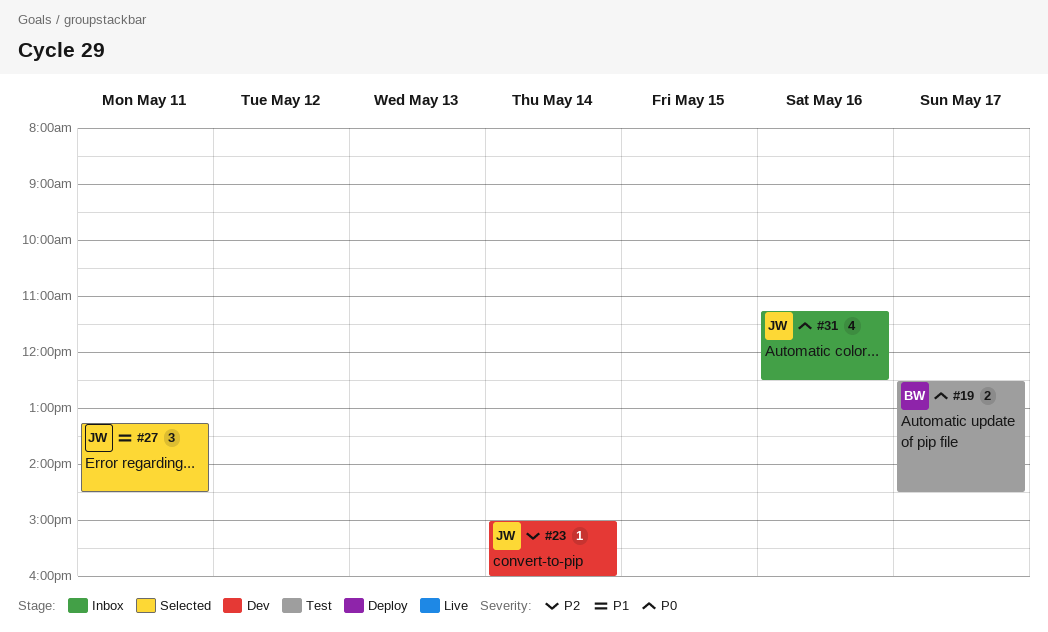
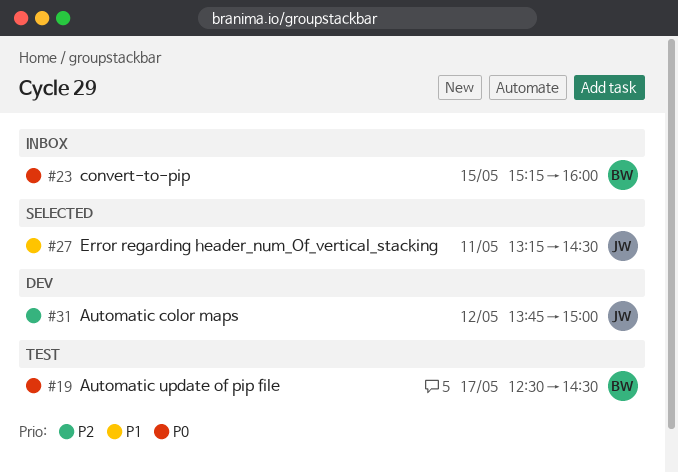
#23, status: Dev -> Inbox
#23, owner: JW -> BW
#23, priority: P2 -> P0
#23, day: May 14 -> May 15
#23, begins: 15:00 -> 15:15
#31, status: Inbox -> Dev
#31, priority: P0 -> P2
#31, day: May 16 -> May 12
#31, begins: 11:15 -> 13:45
#31, ends: 12:30 -> 15:00

